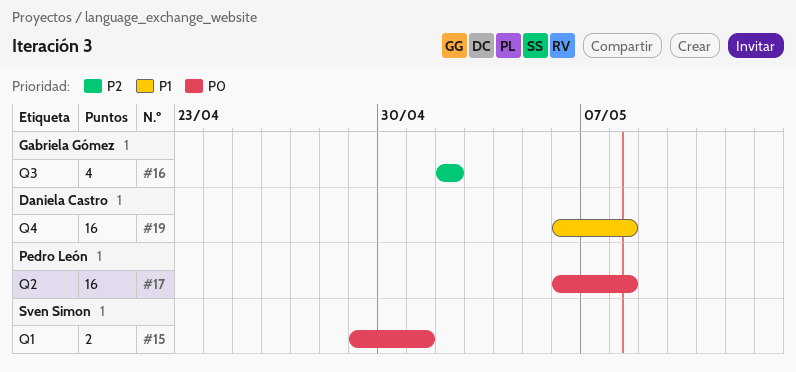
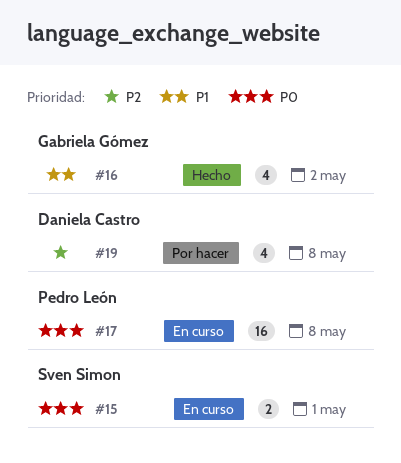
#16, priority: P2 -> P1
#19, priority: P1 -> P2
#19, estimate: 16 -> 4

